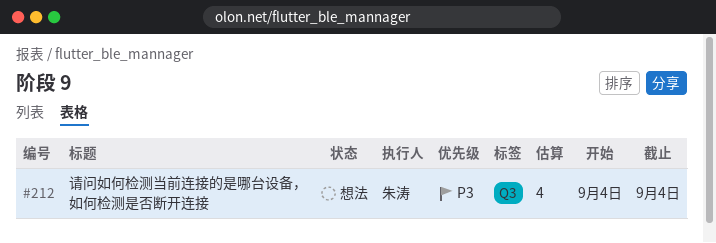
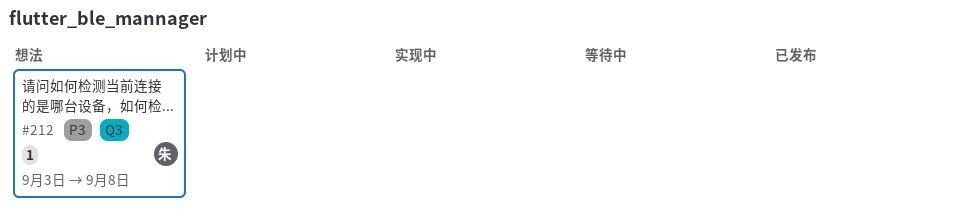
#212, estimate: 4 -> 1
#212, start: Sep 4 -> Sep 3
#212, due: Sep 4 -> Sep 8

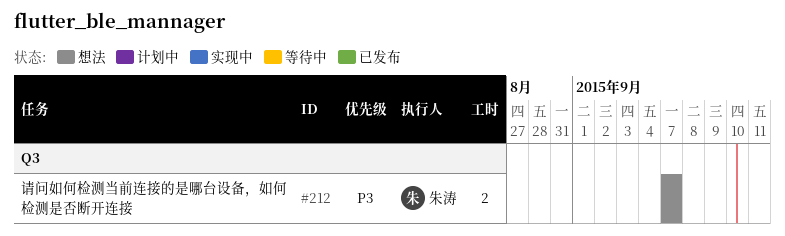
#212, estimate: 1 -> 2
#212, start: Sep 3 -> Sep 7
#212, due: Sep 8 -> Sep 7

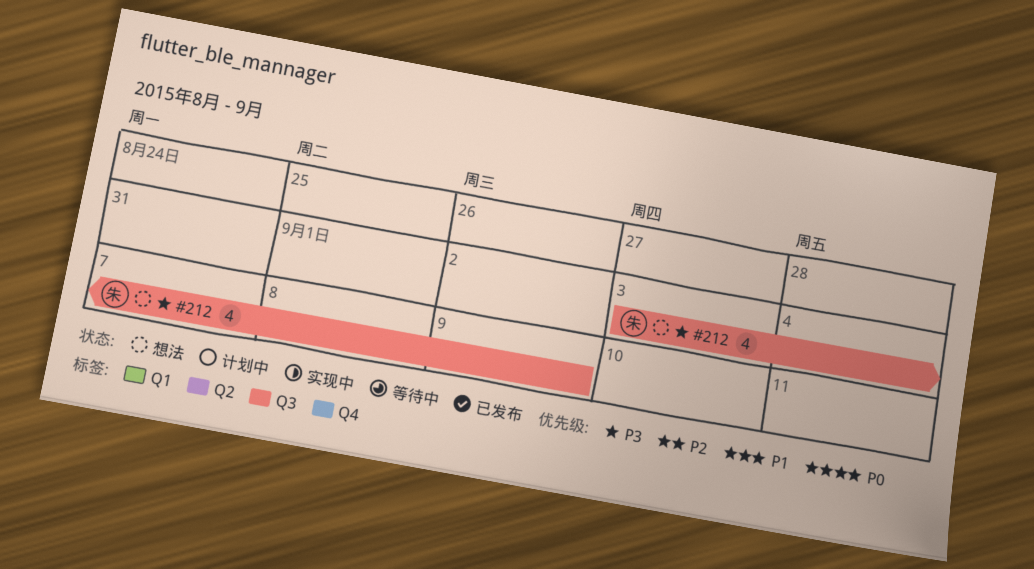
#212, estimate: 2 -> 4
#212, start: Sep 7 -> Sep 3
#212, due: Sep 7 -> Sep 9

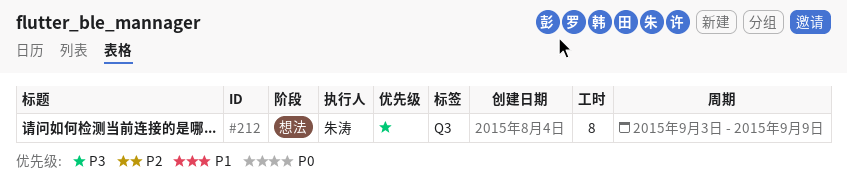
#212, estimate: 4 -> 8

